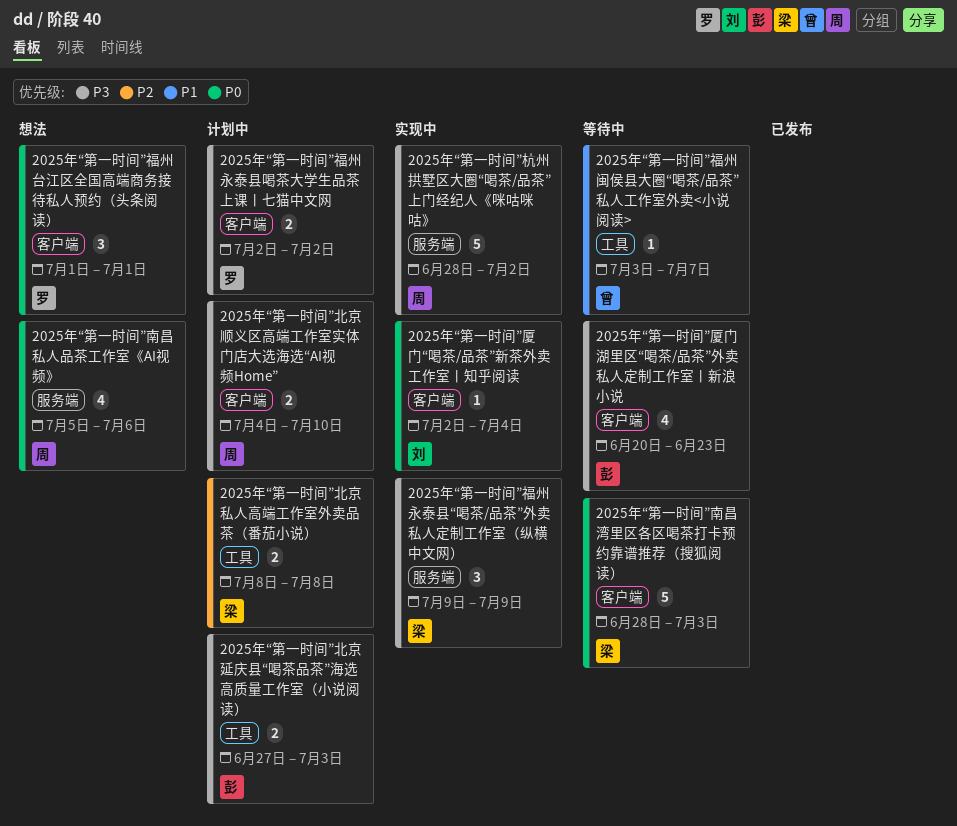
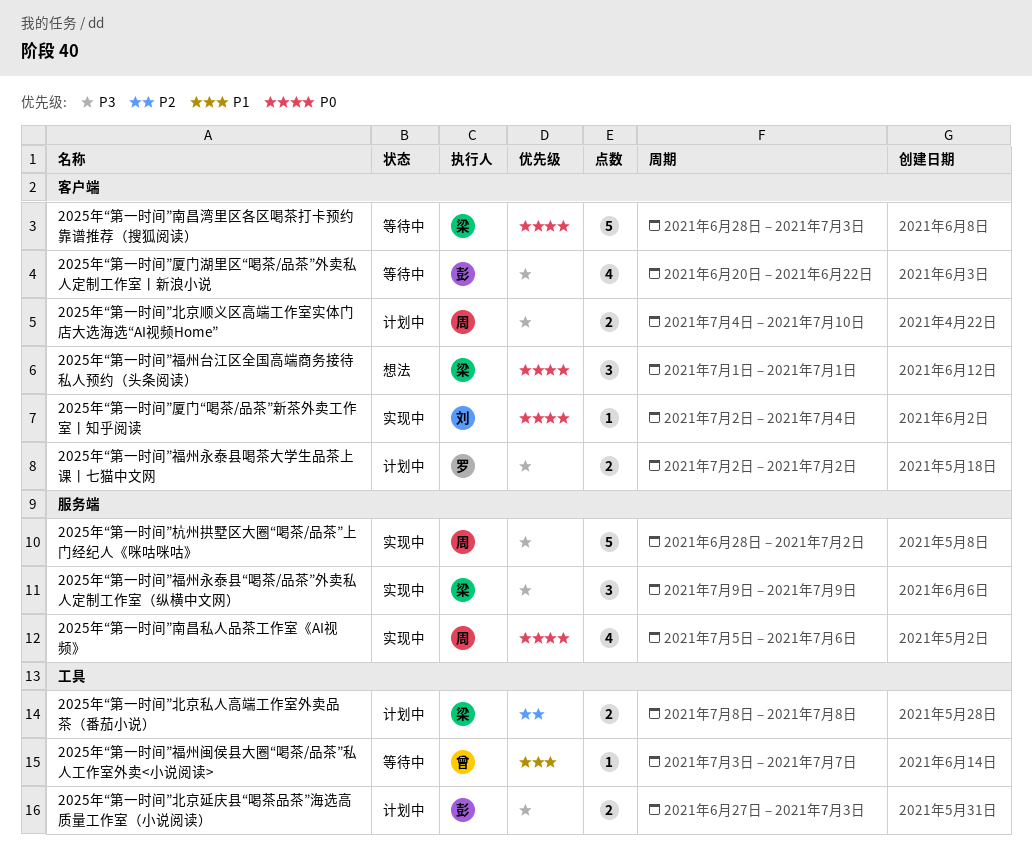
2025年“第一时间”南昌私人品茶工作室《AI视频》, status: 想法 -> 实现中
2025年“第一时间”厦门湖里区“喝茶/品茶”外卖私人定制工作室丨新浪小说, due: Jun 23 -> Jun 22
2025年“第一时间”福州台江区全国高端商务接待私人预约（头条阅读）, owner: 罗 -> 梁

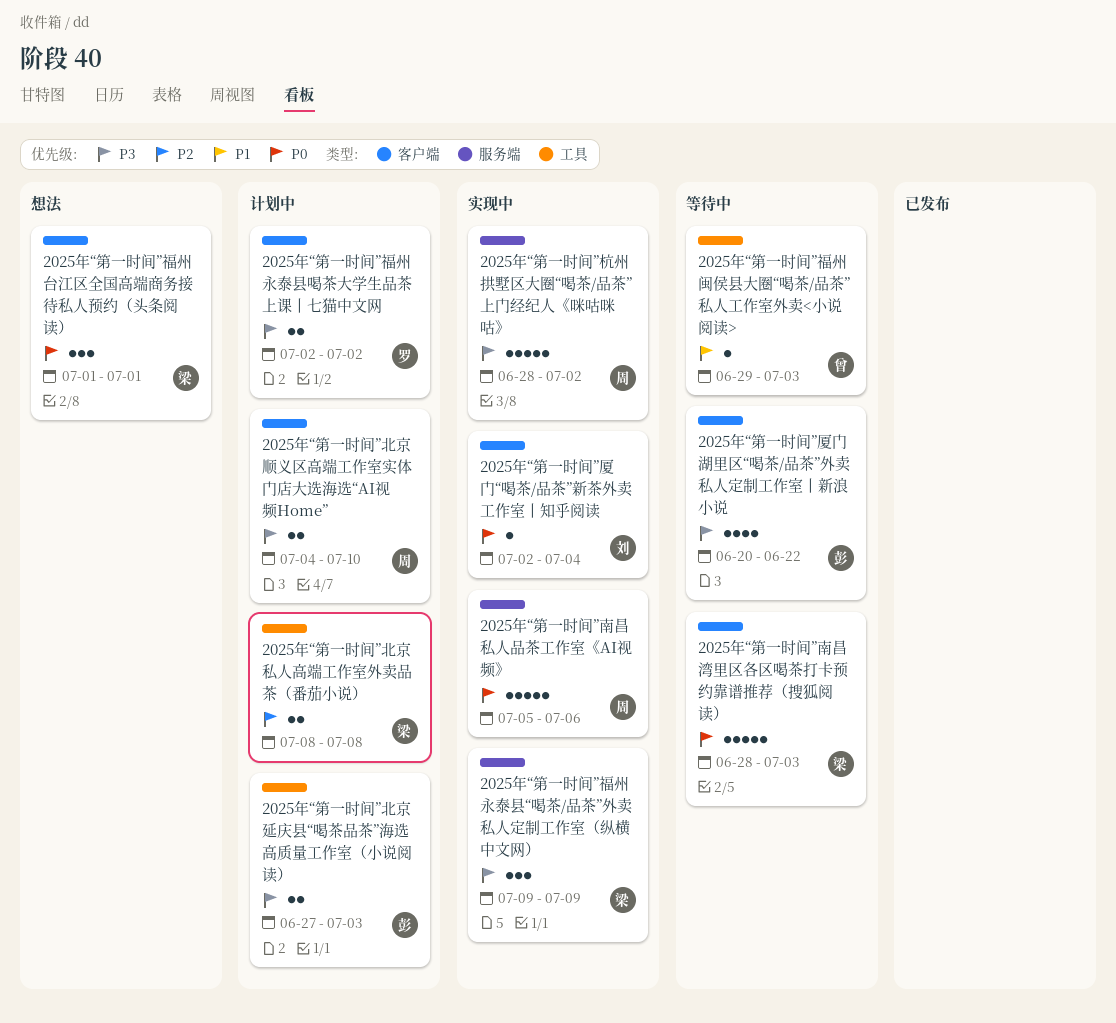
2025年“第一时间”南昌私人品茶工作室《AI视频》, estimate: 4 -> 5
2025年“第一时间”福州闽侯县大圈“喝茶/品茶”私人工作室外卖<小说阅读>, start: Jul 3 -> Jun 29
2025年“第一时间”福州闽侯县大圈“喝茶/品茶”私人工作室外卖<小说阅读>, due: Jul 7 -> Jul 3

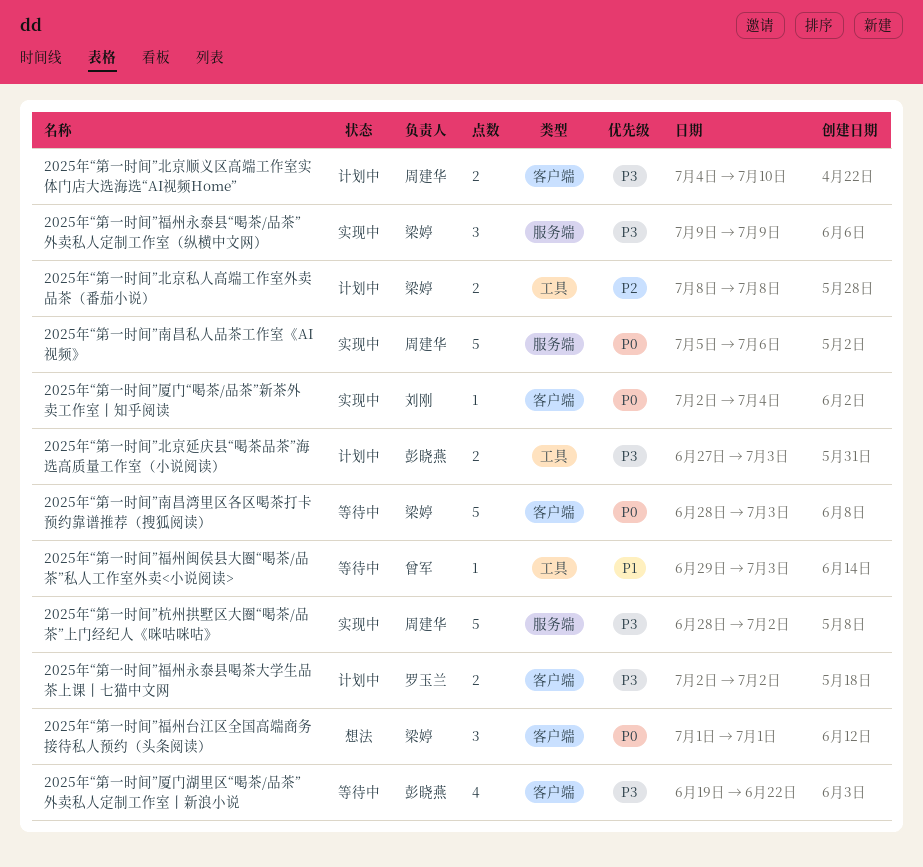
2025年“第一时间”厦门湖里区“喝茶/品茶”外卖私人定制工作室丨新浪小说, start: Jun 20 -> Jun 19

